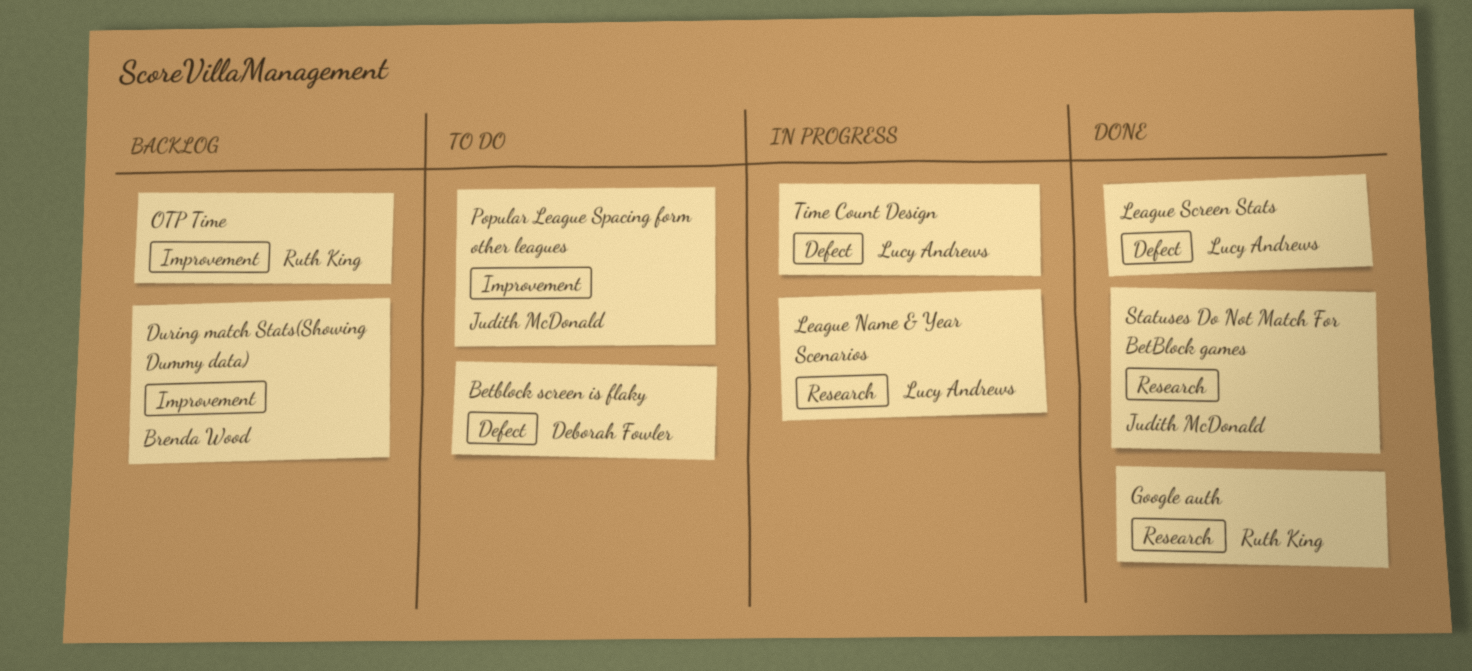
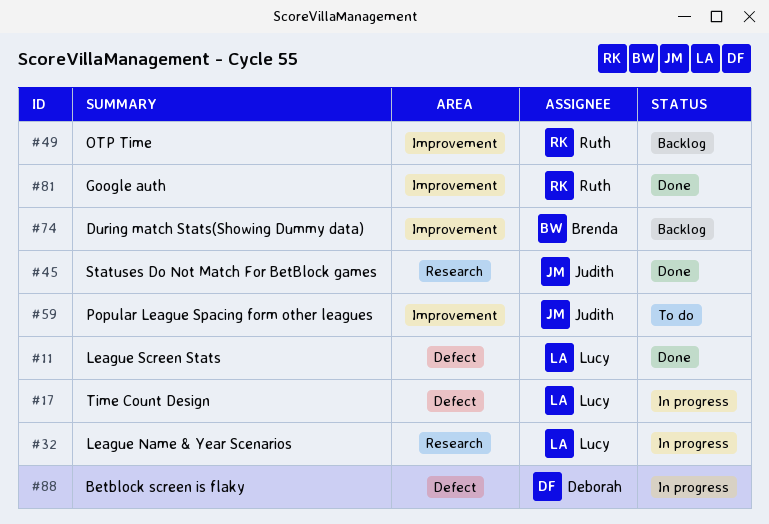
Betblock screen is flaky, status: To do -> In progress
Google auth, label: Research -> Improvement

